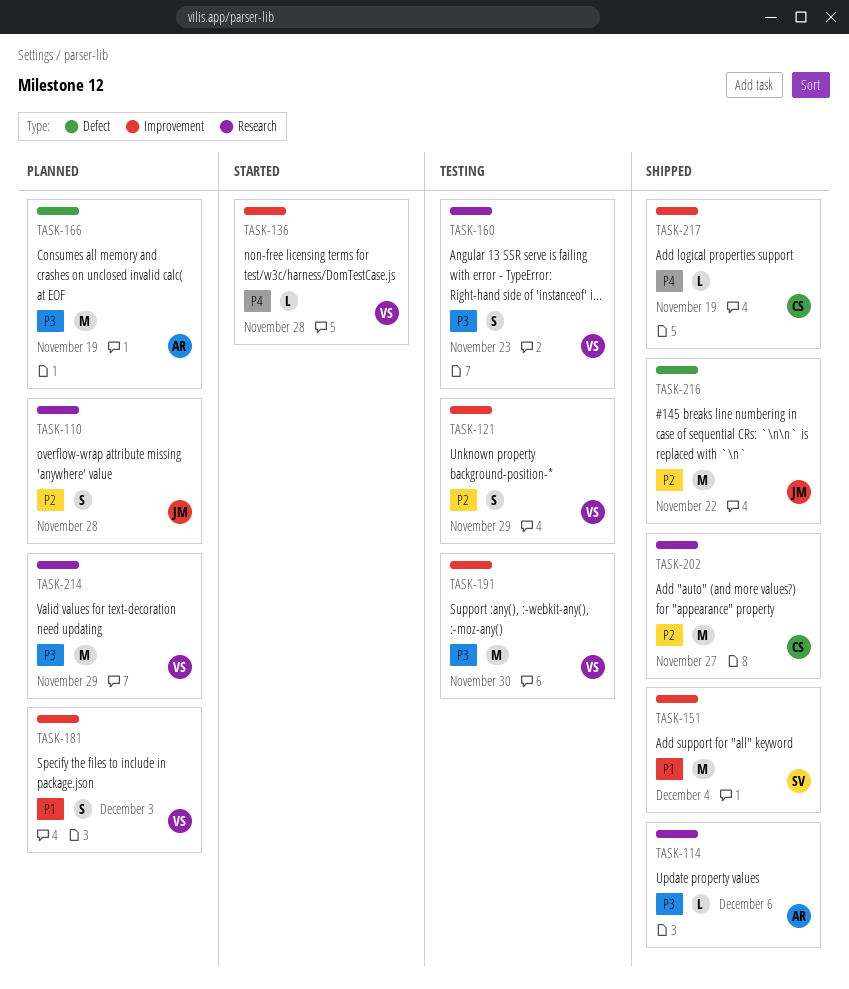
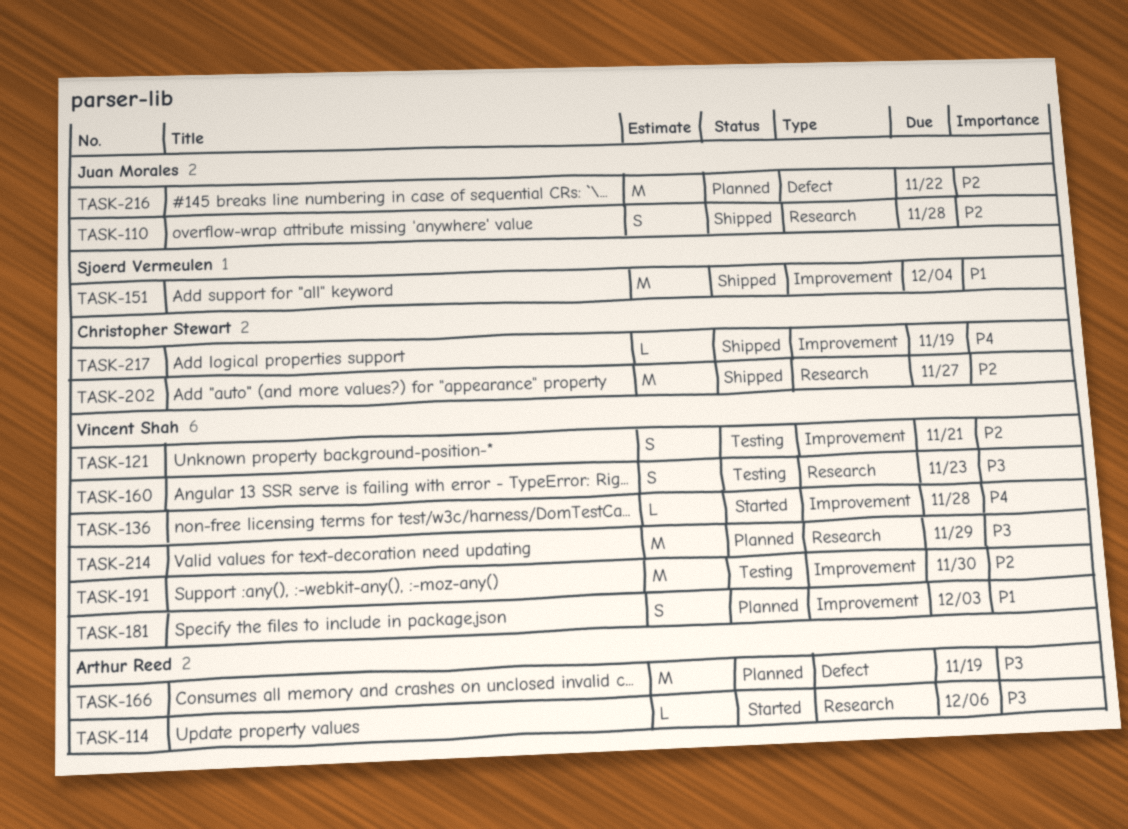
TASK-110, status: Planned -> Shipped
TASK-114, status: Shipped -> Started
TASK-121, due: Nov 29 -> Nov 21
TASK-191, priority: P3 -> P2
TASK-216, status: Shipped -> Planned

